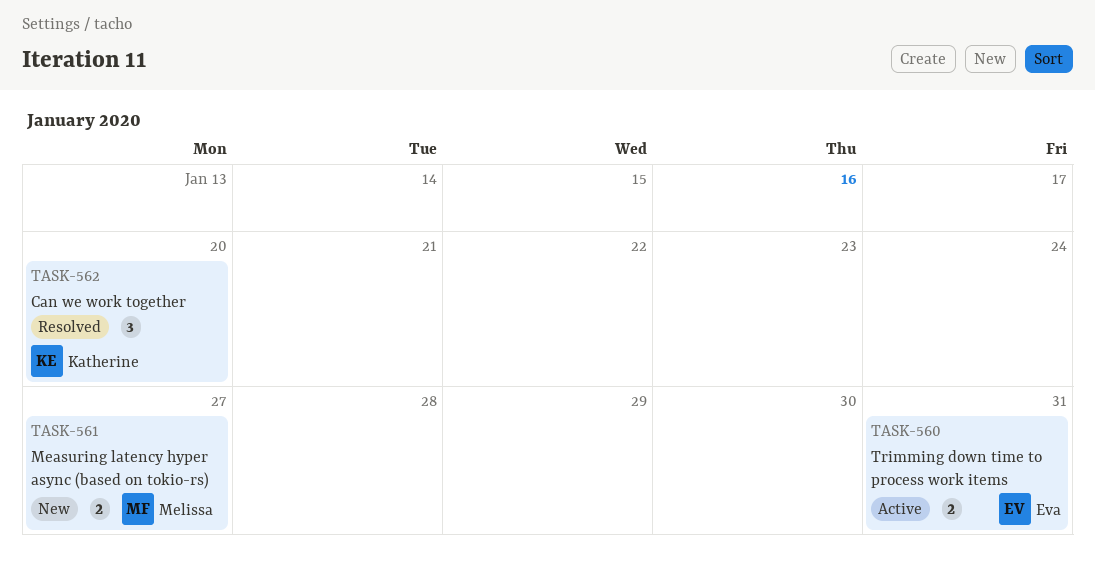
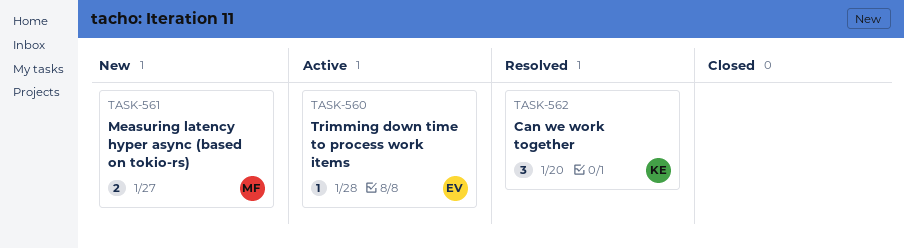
TASK-560, estimate: 2 -> 1
TASK-560, due: Jan 31 -> Jan 28

